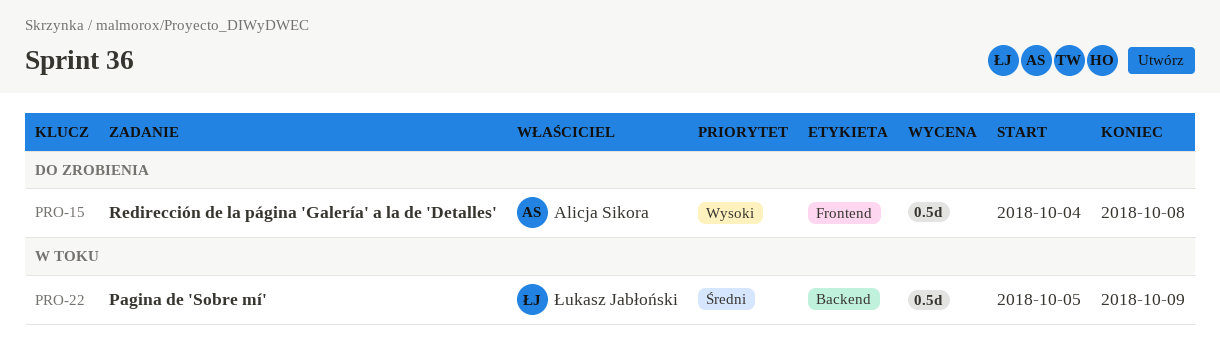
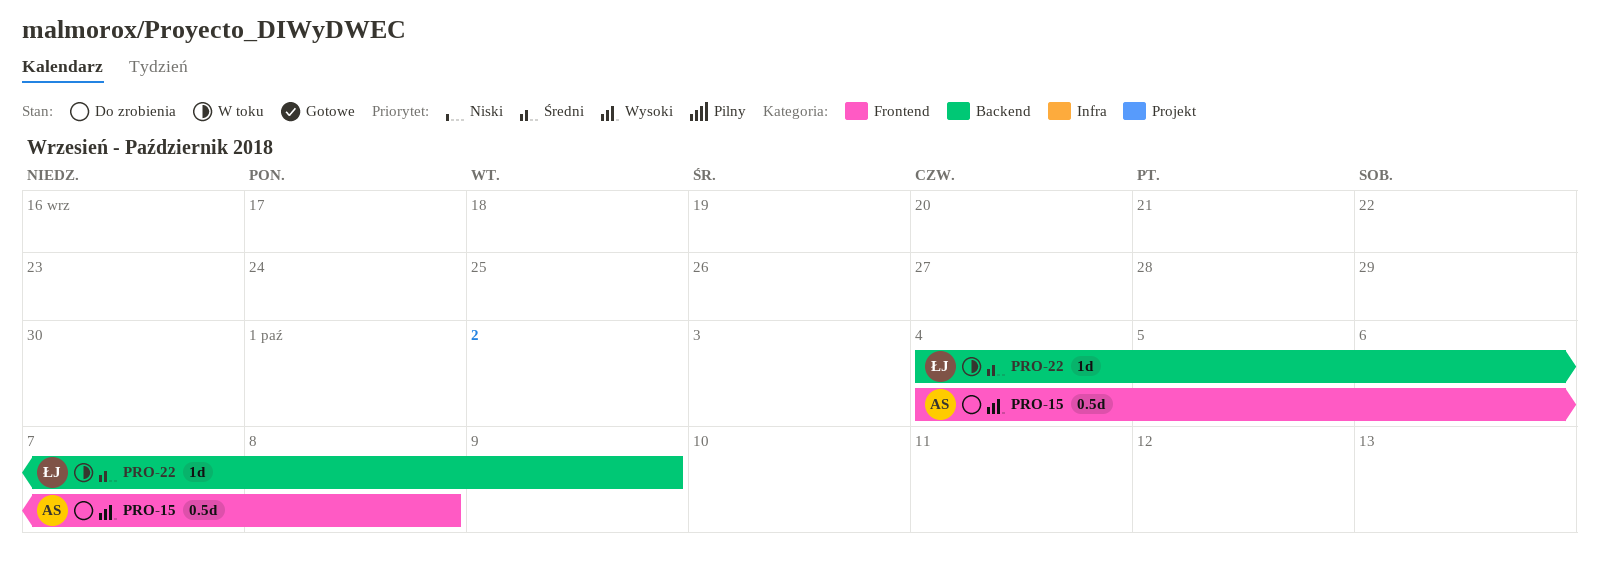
PRO-22, estimate: 0.5d -> 1d
PRO-22, start: Oct 5 -> Oct 4

